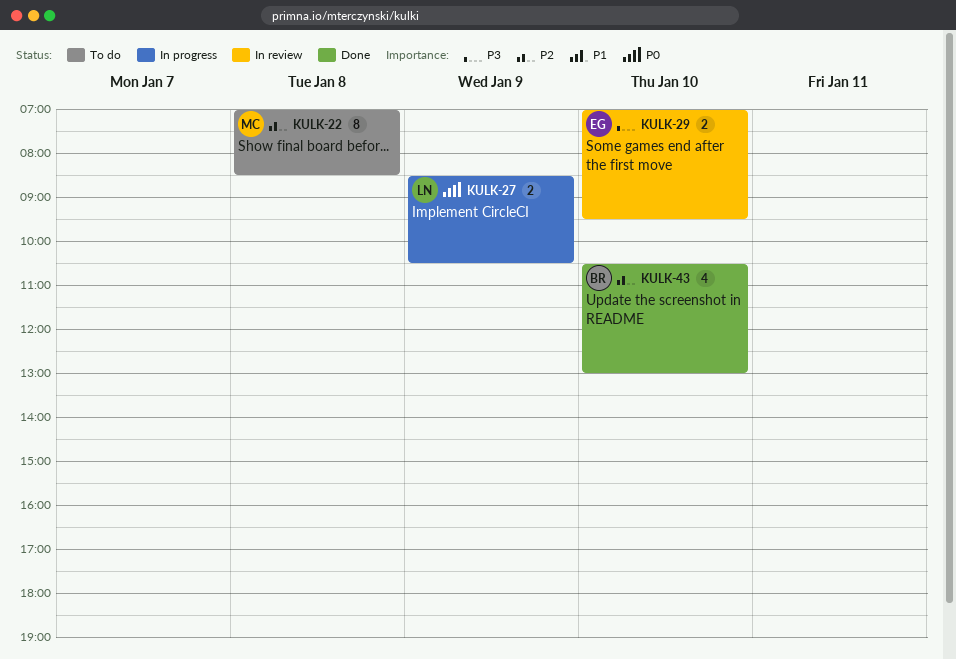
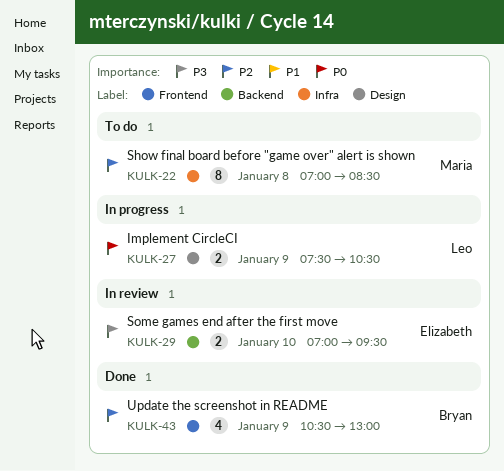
KULK-27, begins: 08:30 -> 07:30
KULK-43, day: Jan 10 -> Jan 9

